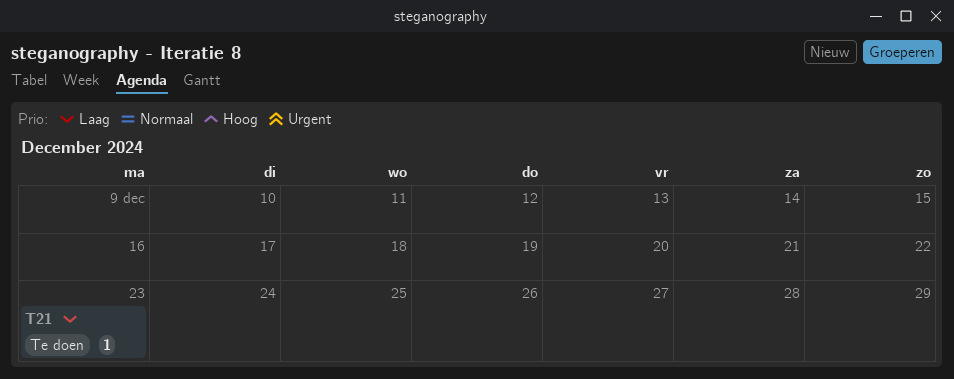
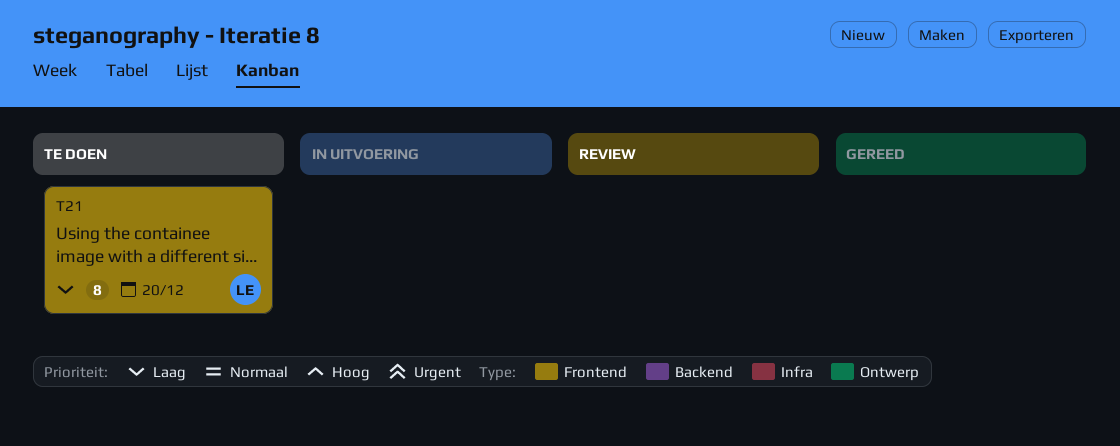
T21, estimate: 1 -> 8
T21, due: Dec 23 -> Dec 20

